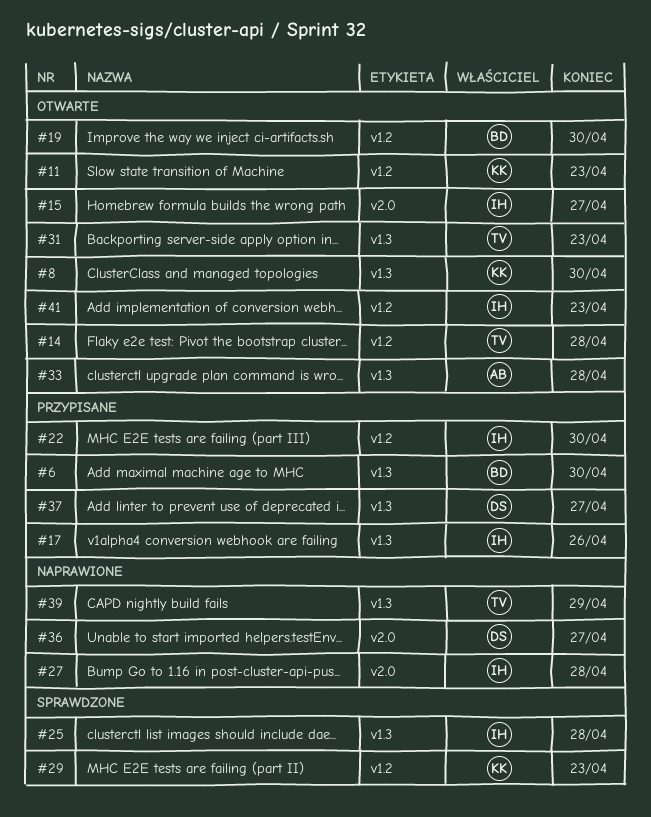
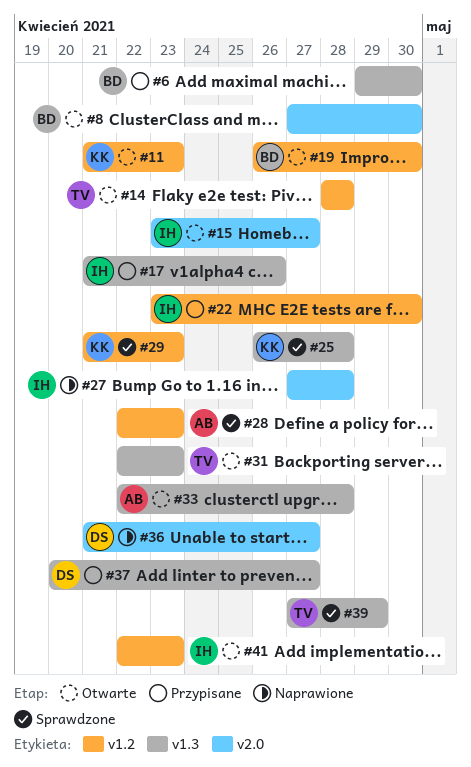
#8, owner: KK -> BD
#8, label: v1.3 -> v2.0
#25, owner: IH -> KK
#28: none -> present
#39, status: Naprawione -> Sprawdzone

